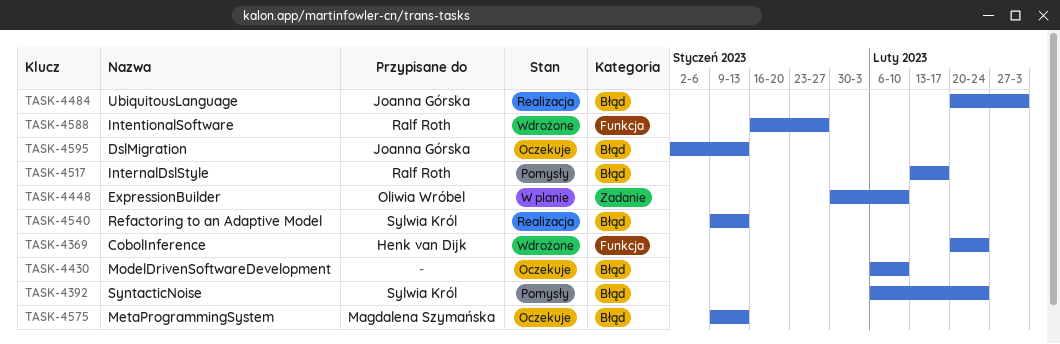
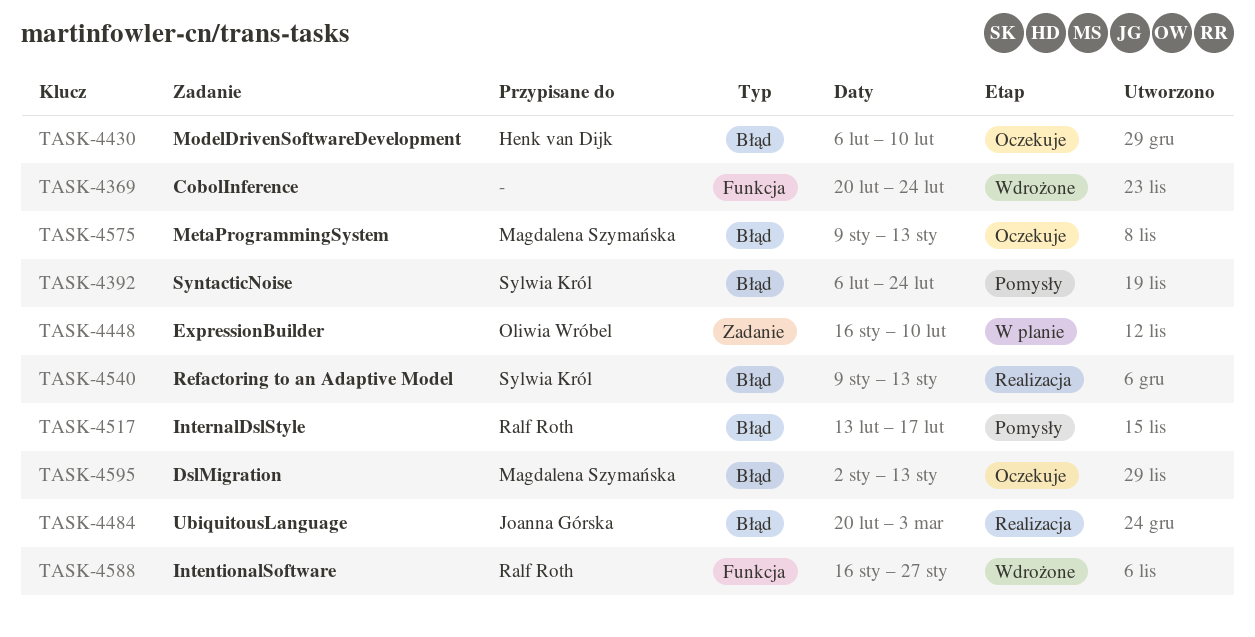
TASK-4369, owner: Henk van Dijk -> none
TASK-4430, owner: none -> Henk van Dijk
TASK-4448, start: Jan 30 -> Jan 16
TASK-4595, owner: Joanna Górska -> Magdalena Szymańska

